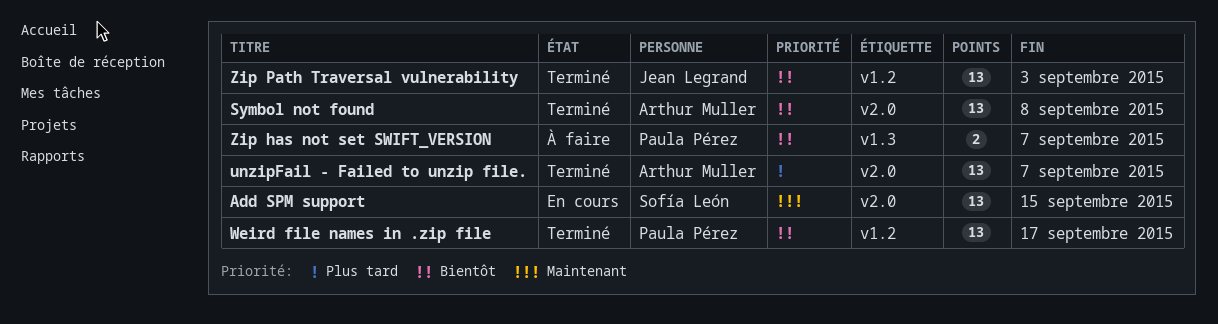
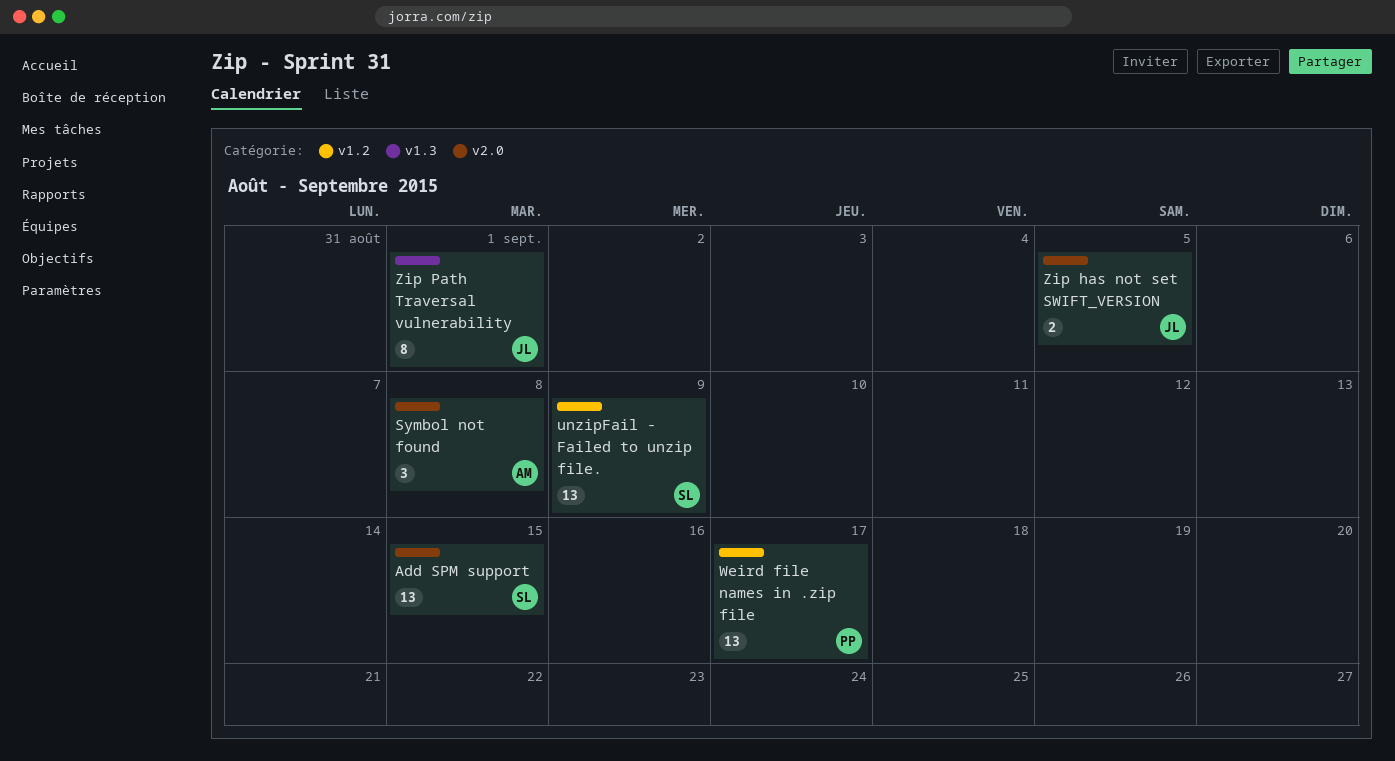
Symbol not found, estimate: 13 -> 3
unzipFail - Failed to unzip file., owner: Arthur Muller -> Sofía León
unzipFail - Failed to unzip file., label: v2.0 -> v1.2
unzipFail - Failed to unzip file., due: Sep 7 -> Sep 9
Zip has not set SWIFT_VERSION, owner: Paula Pérez -> Jean Legrand
Zip has not set SWIFT_VERSION, label: v1.3 -> v2.0
Zip has not set SWIFT_VERSION, due: Sep 7 -> Sep 5
Zip Path Traversal vulnerability, label: v1.2 -> v1.3
Zip Path Traversal vulnerability, estimate: 13 -> 8
Zip Path Traversal vulnerability, due: Sep 3 -> Sep 1

